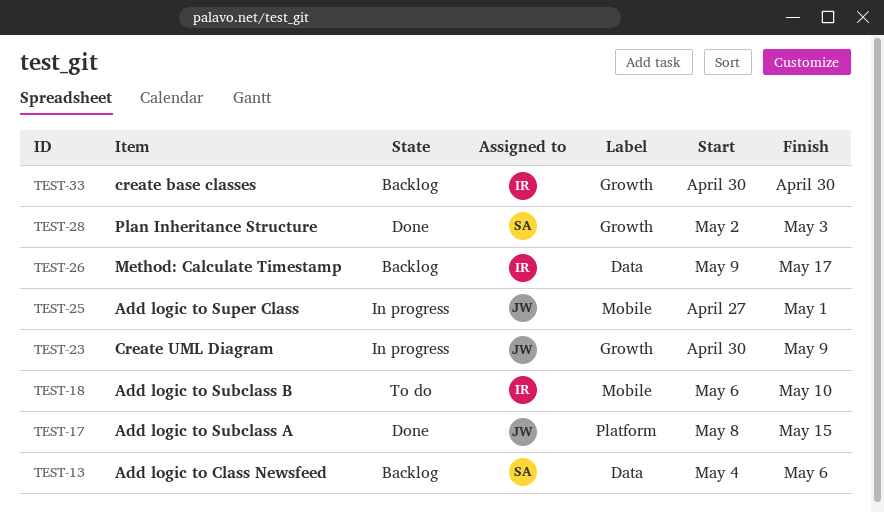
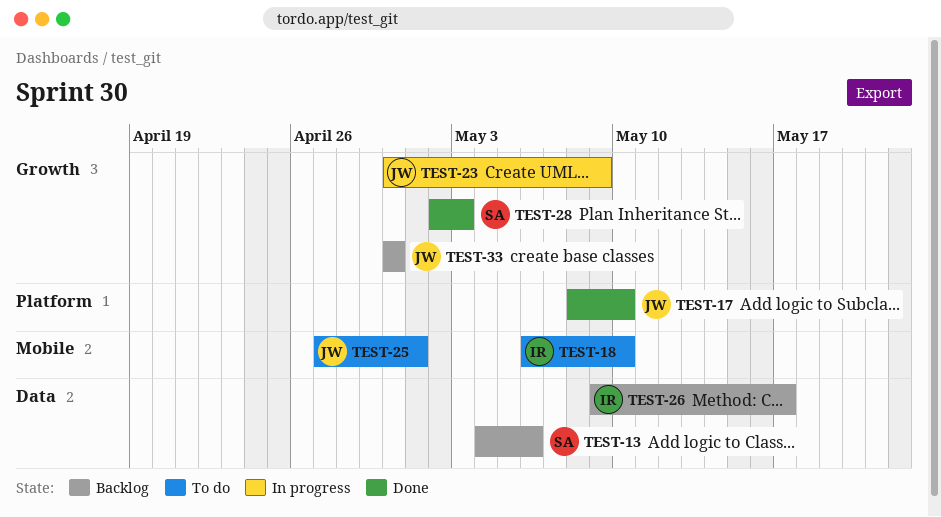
TEST-17, due: May 15 -> May 10
TEST-25, status: In progress -> To do
TEST-33, owner: IR -> JW

